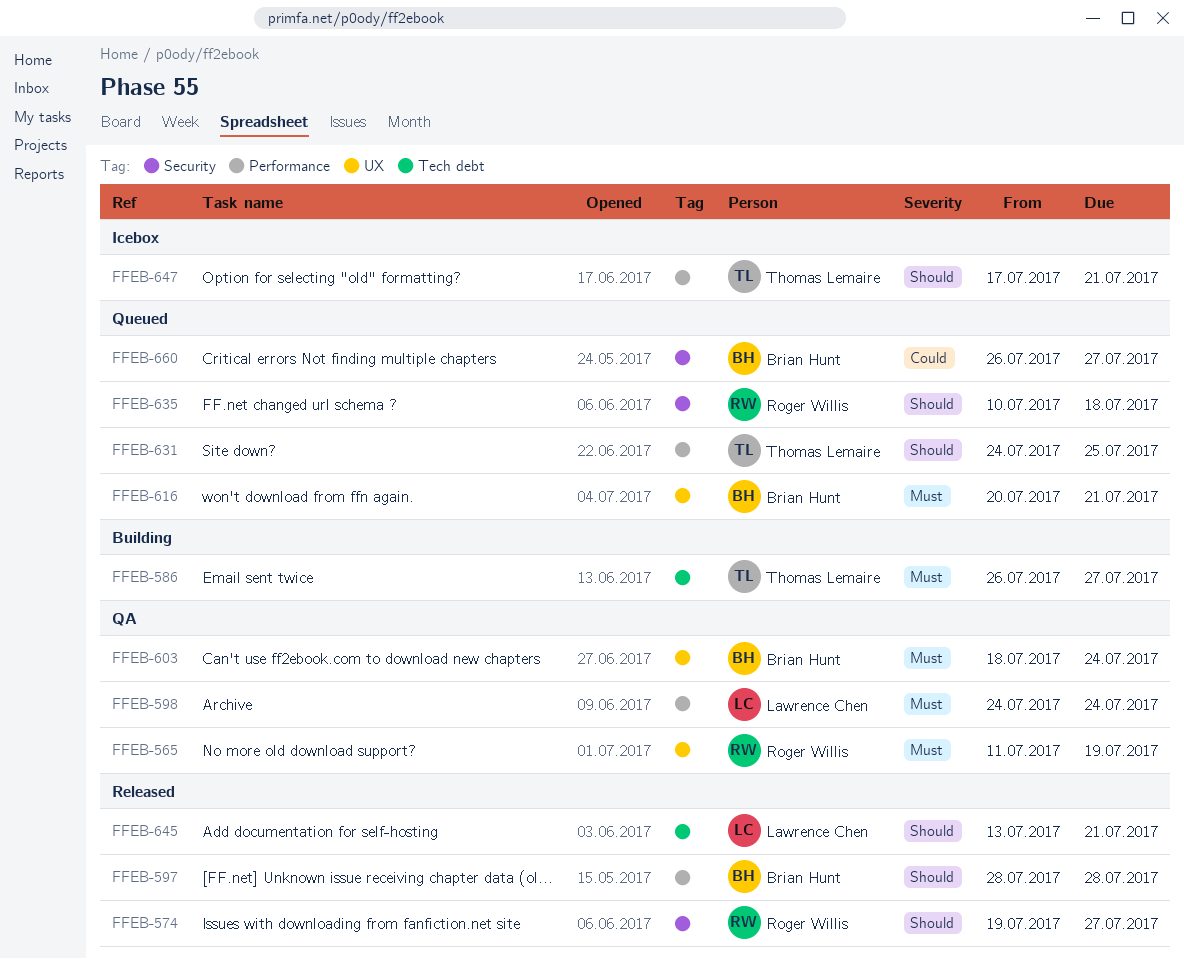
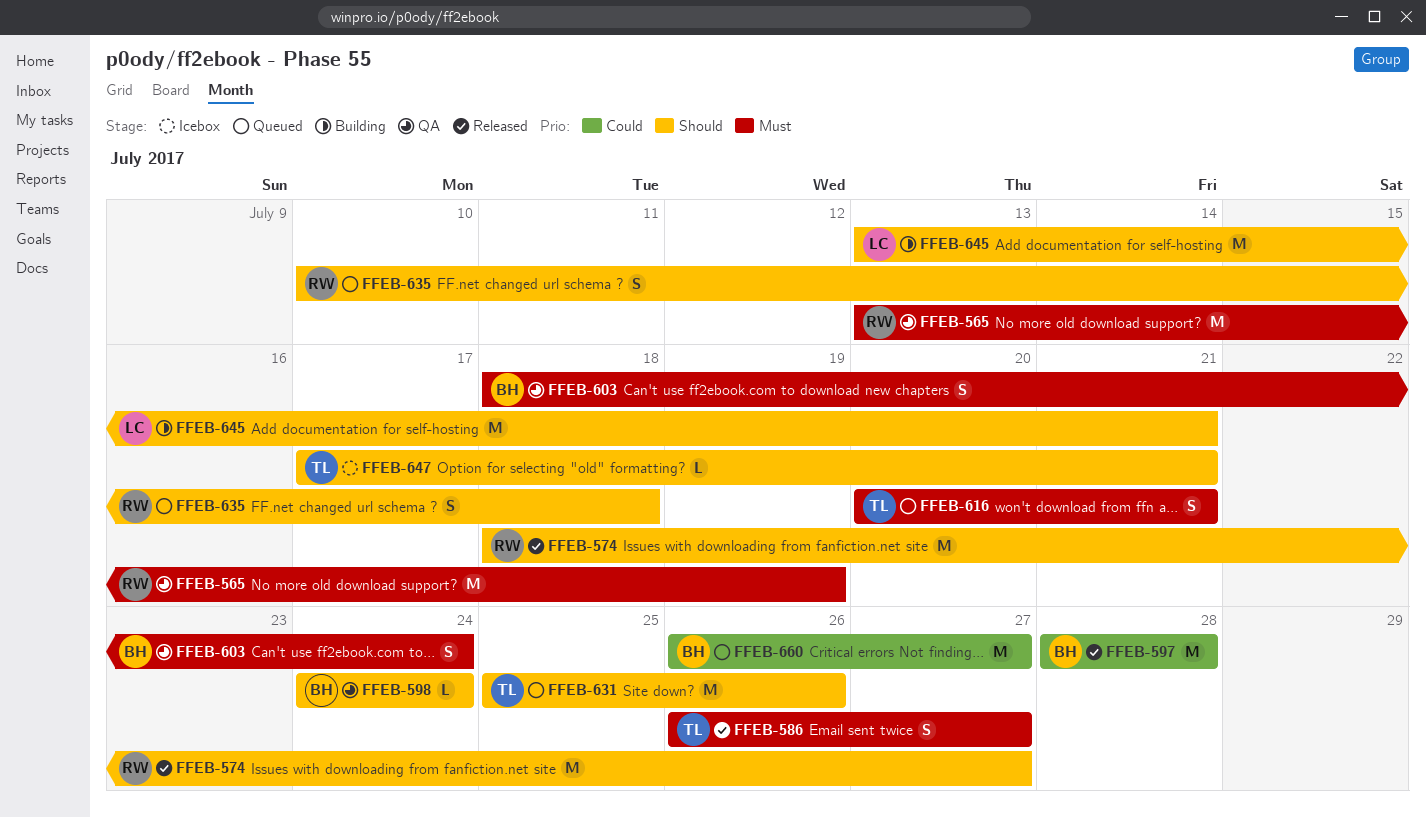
FFEB-565, start: Jul 11 -> Jul 13
FFEB-574, start: Jul 19 -> Jul 18
FFEB-586, status: Building -> Released
FFEB-597, priority: Should -> Could
FFEB-598, owner: Lawrence Chen -> Brian Hunt
FFEB-598, priority: Must -> Should
FFEB-616, owner: Brian Hunt -> Thomas Lemaire
FFEB-631, start: Jul 24 -> Jul 25
FFEB-631, due: Jul 25 -> Jul 26
FFEB-645, status: Released -> Building

